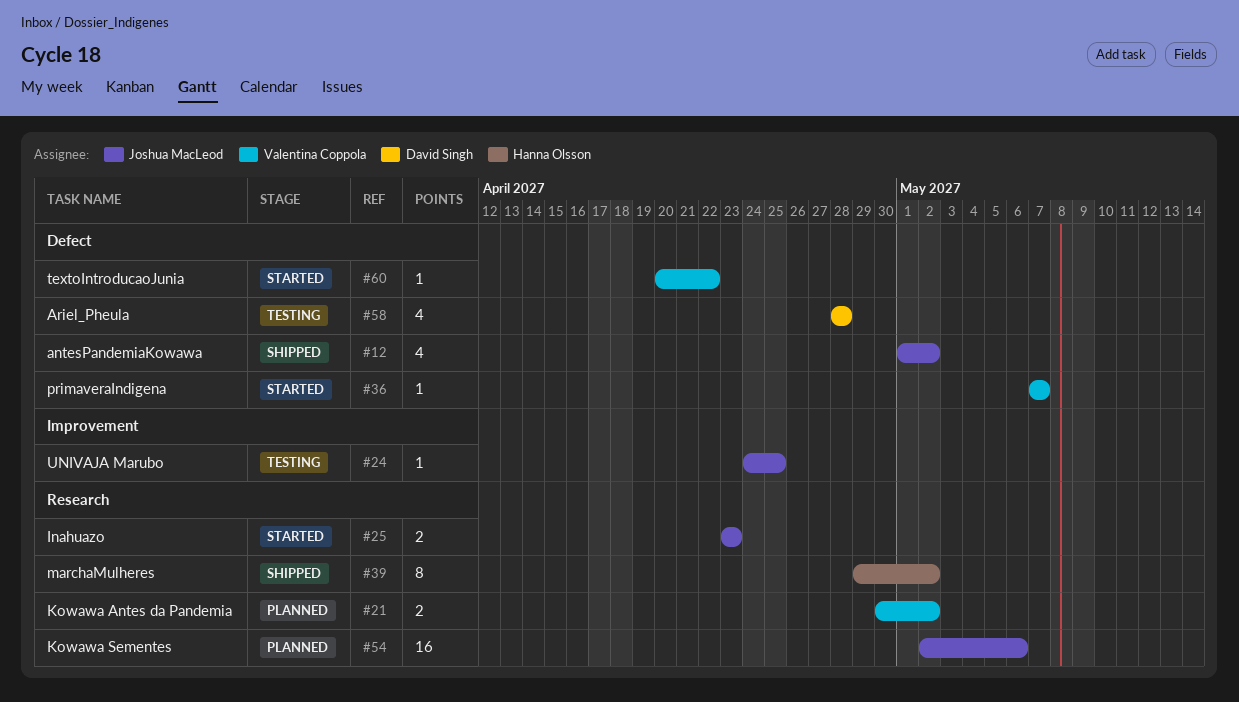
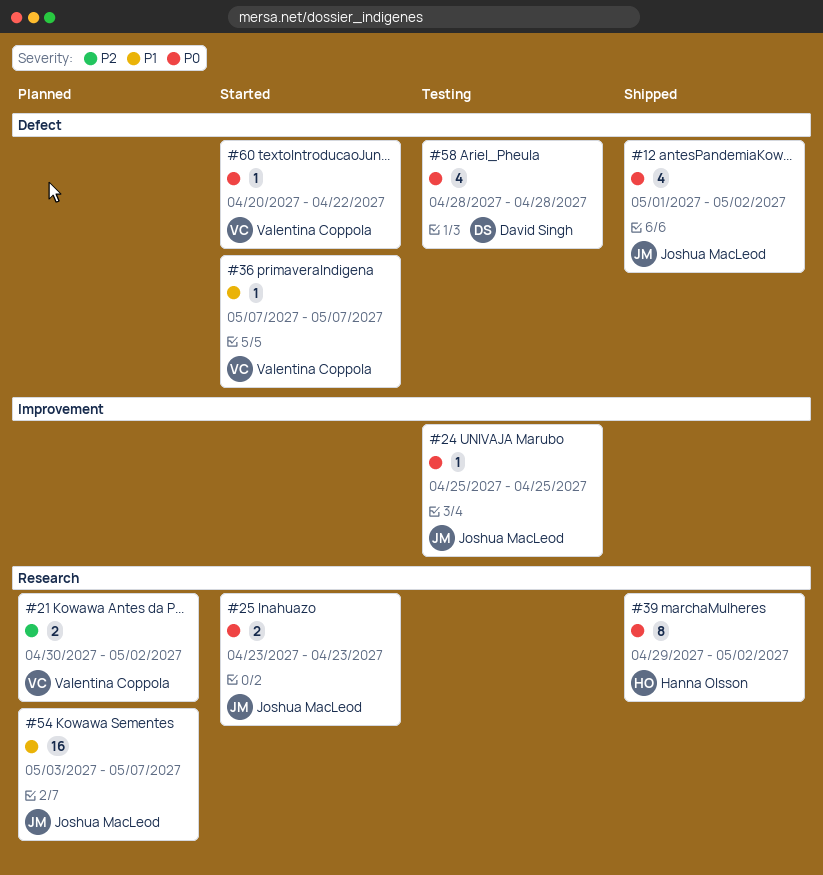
#24, start: Apr 24 -> Apr 25
#54, start: May 2 -> May 3
#54, due: May 6 -> May 7

